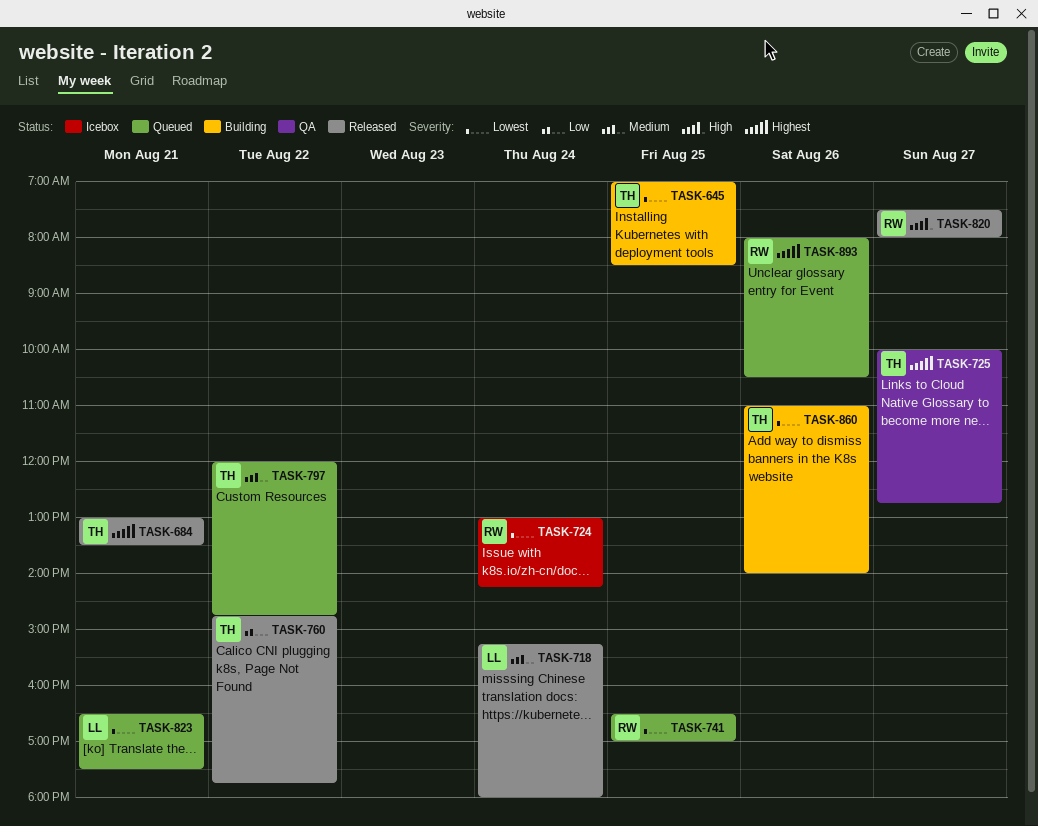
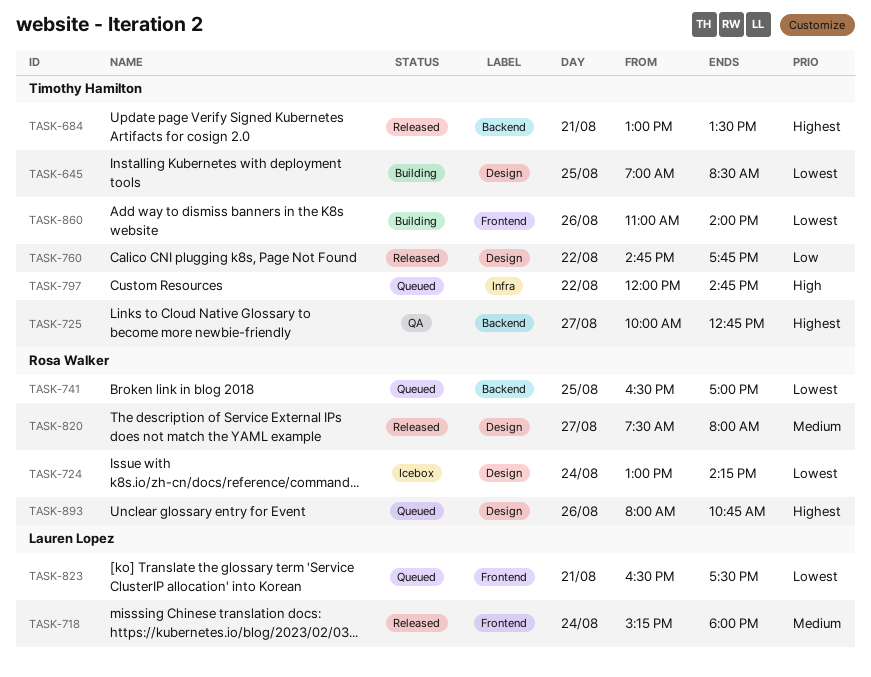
TASK-797, priority: Medium -> High
TASK-820, priority: High -> Medium
TASK-893, ends: 10:30 -> 10:45

